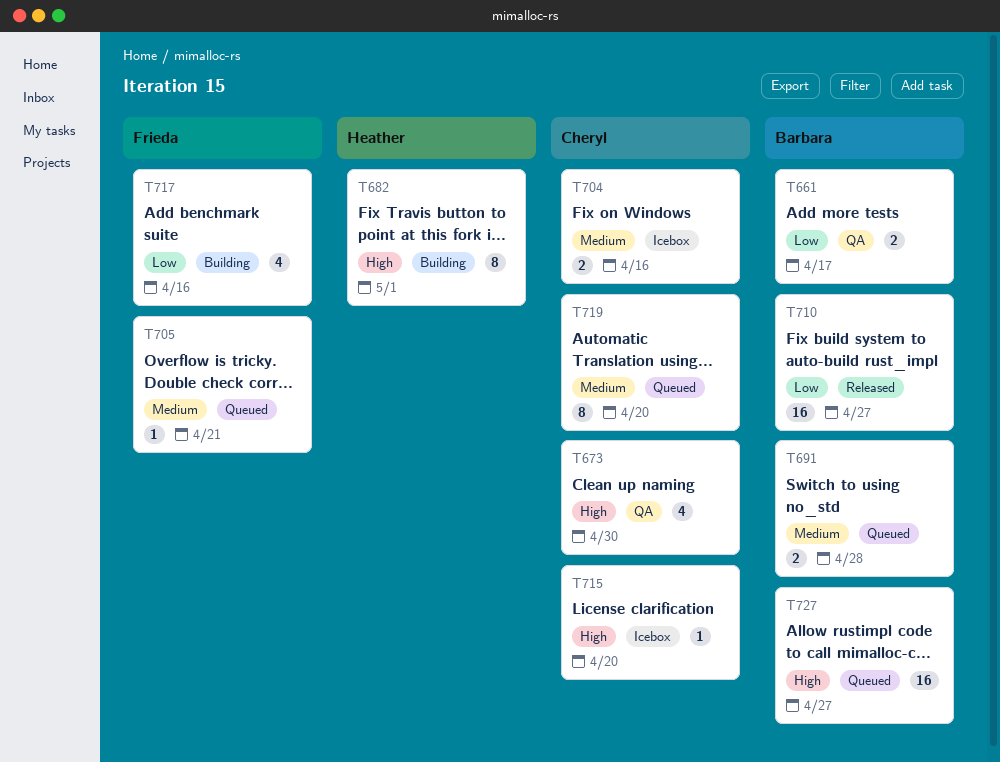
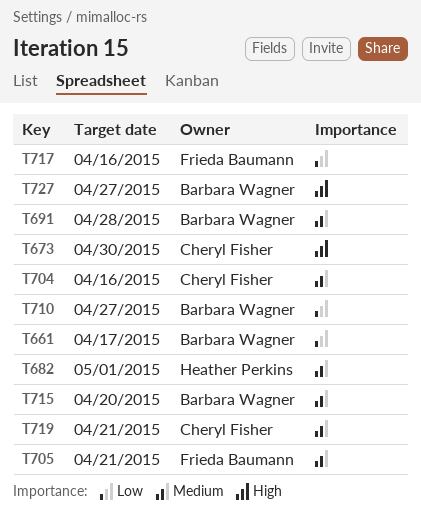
T682, priority: High -> Medium
T715, owner: Cheryl Fisher -> Barbara Wagner
T715, priority: High -> Medium
T719, due: Apr 20 -> Apr 21

